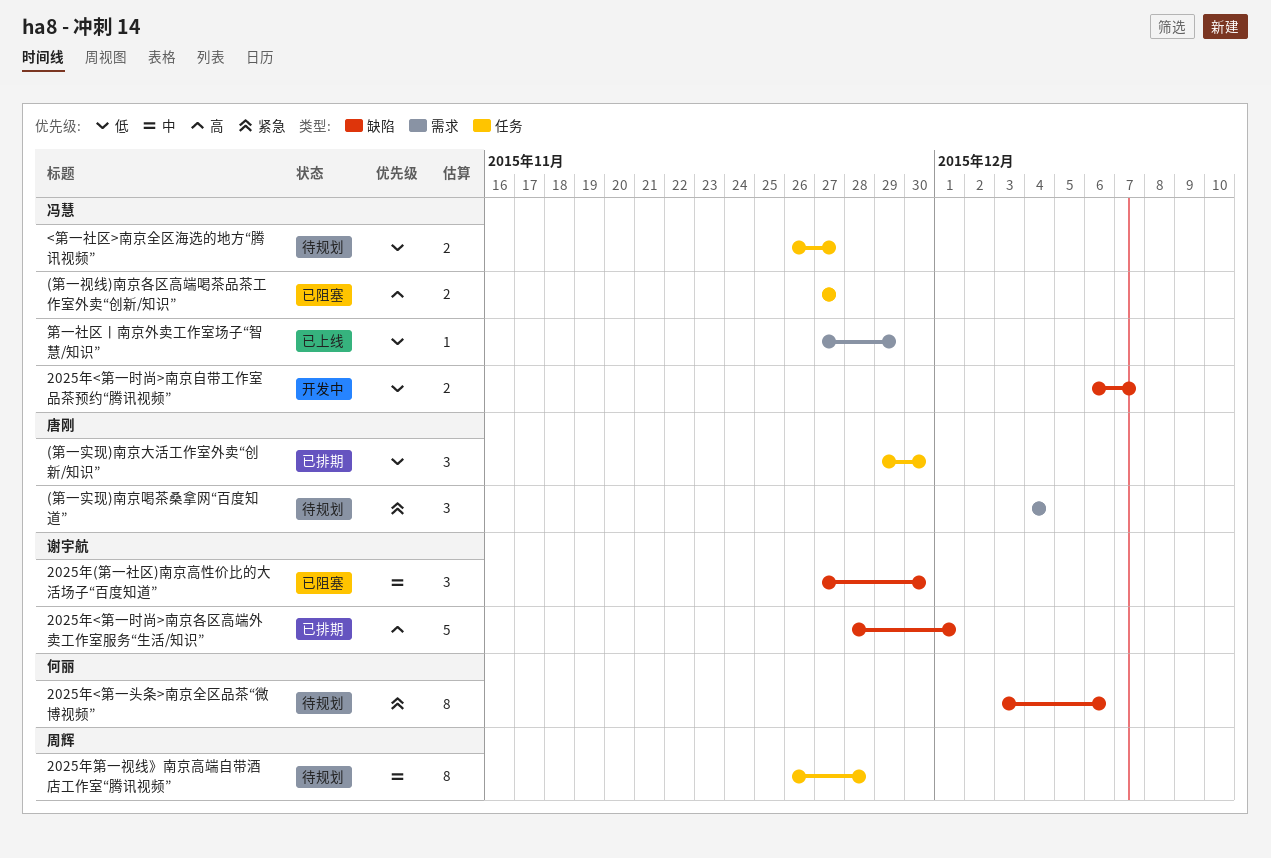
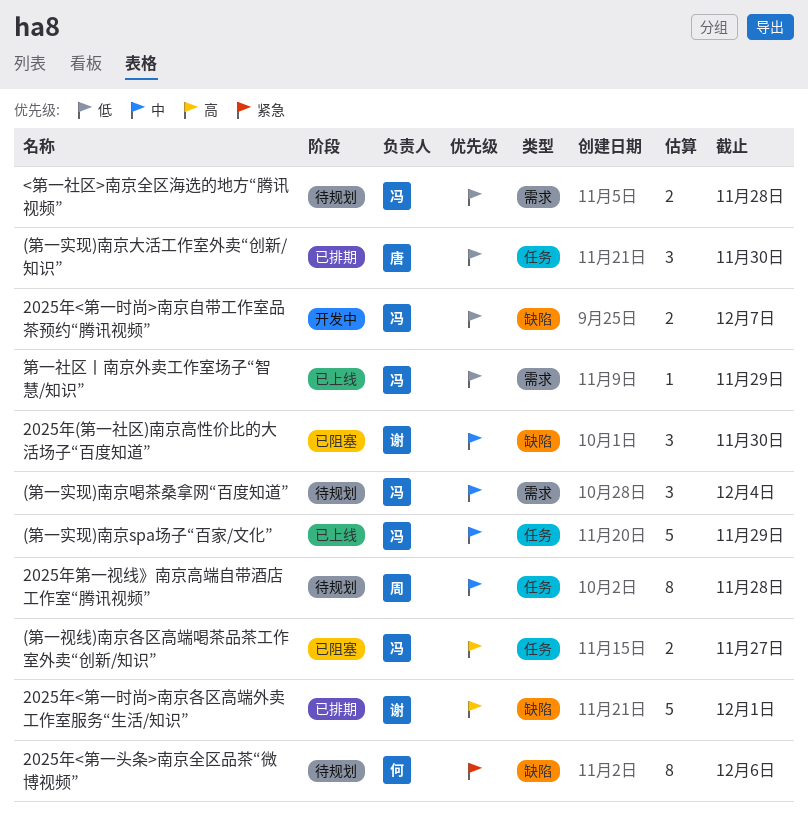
(第一实现)南京spa场子“百家/文化”: none -> present
(第一实现)南京喝茶桑拿网“百度知道”, owner: 唐刚 -> 冯慧
(第一实现)南京喝茶桑拿网“百度知道”, priority: 紧急 -> 中
<第一社区>南京全区海选的地方“腾讯视频”, label: 任务 -> 需求
<第一社区>南京全区海选的地方“腾讯视频”, due: Nov 27 -> Nov 28

